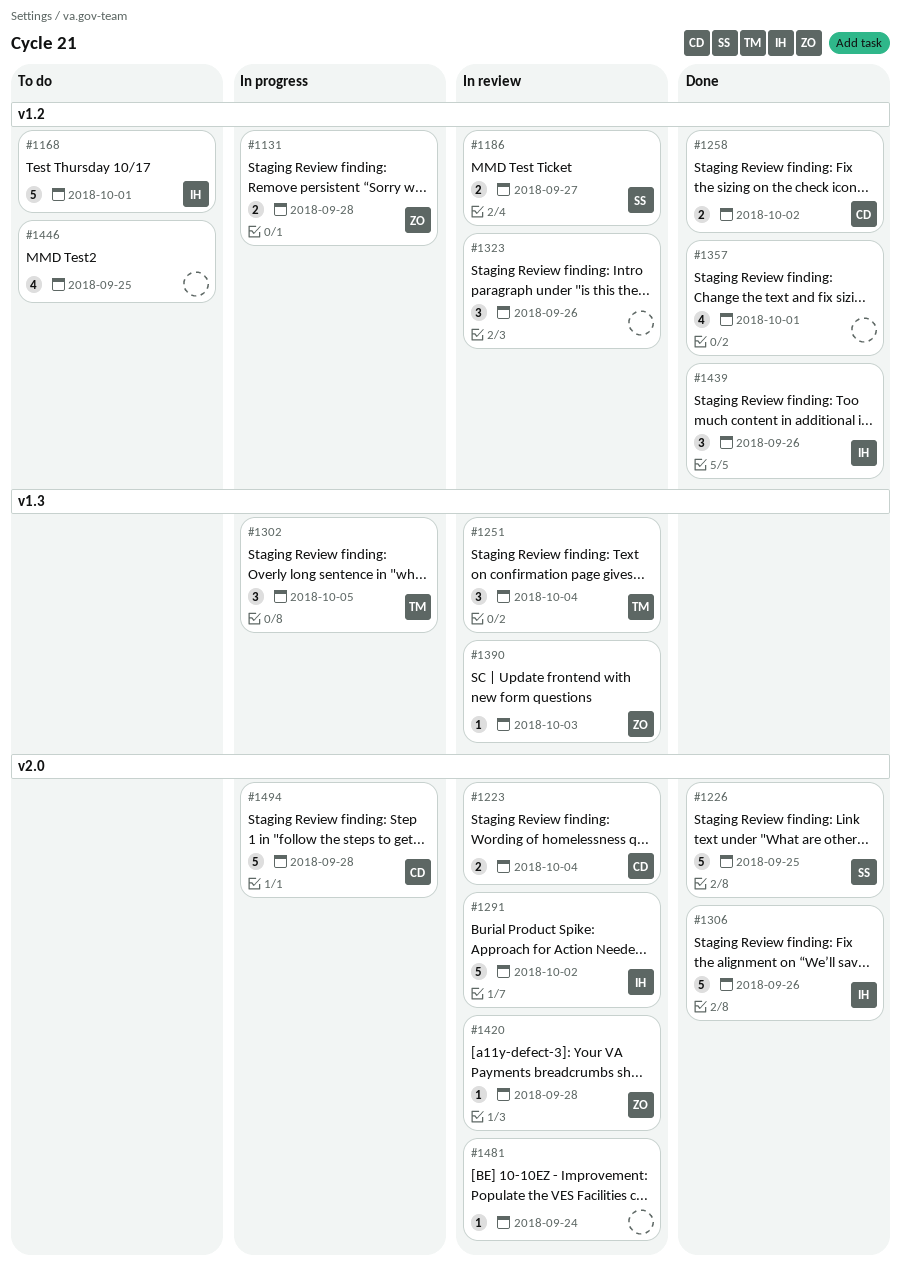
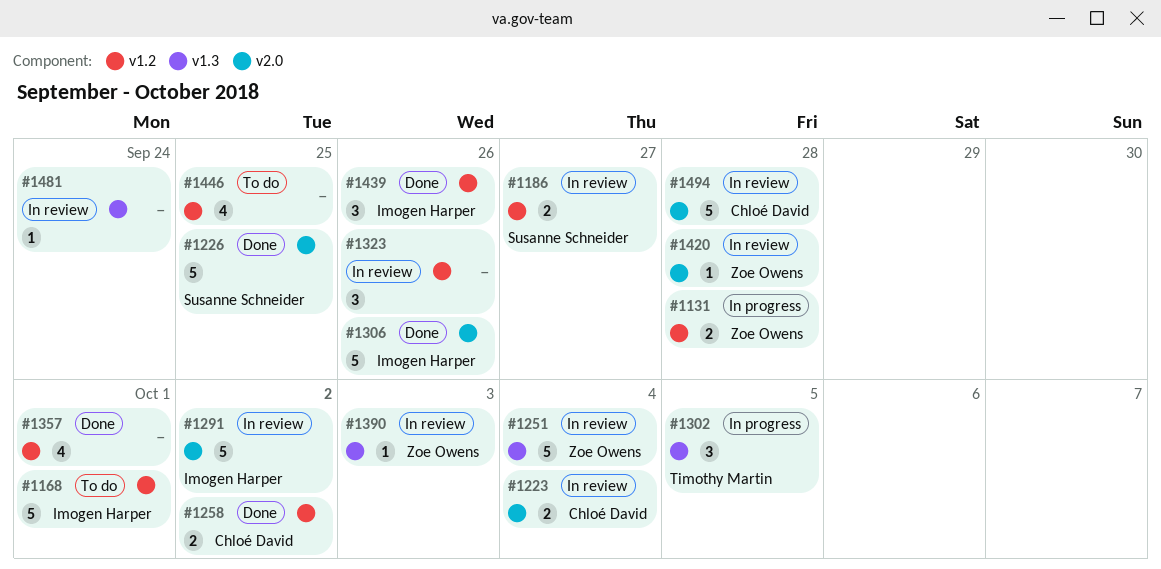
#1251, owner: Timothy Martin -> Zoe Owens
#1251, estimate: 3 -> 5
#1481, label: v2.0 -> v1.3
#1494, status: In progress -> In review

